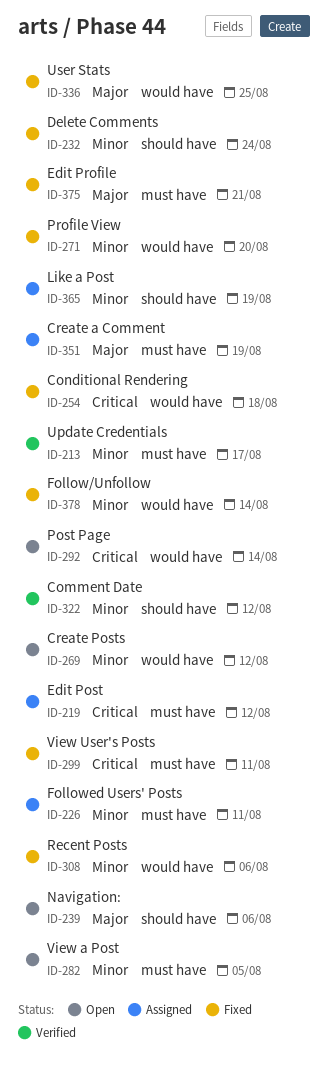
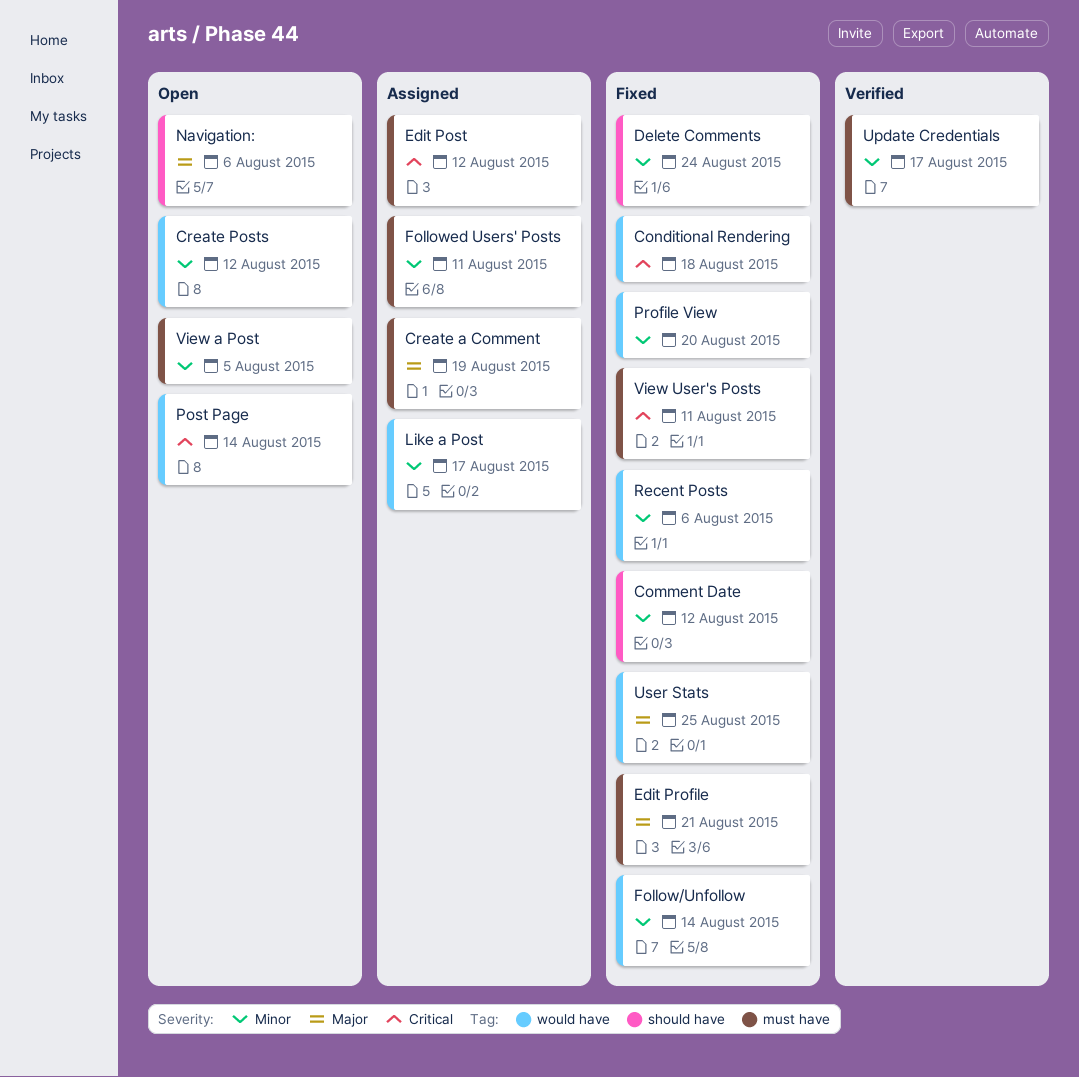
Comment Date, status: Verified -> Fixed
Like a Post, label: should have -> would have
Like a Post, due: Aug 19 -> Aug 17

